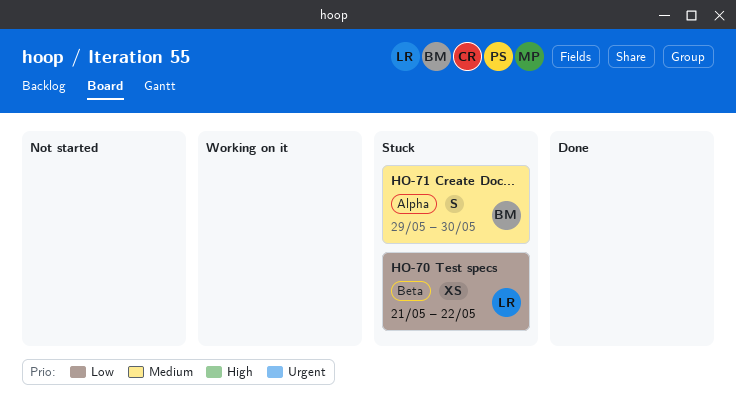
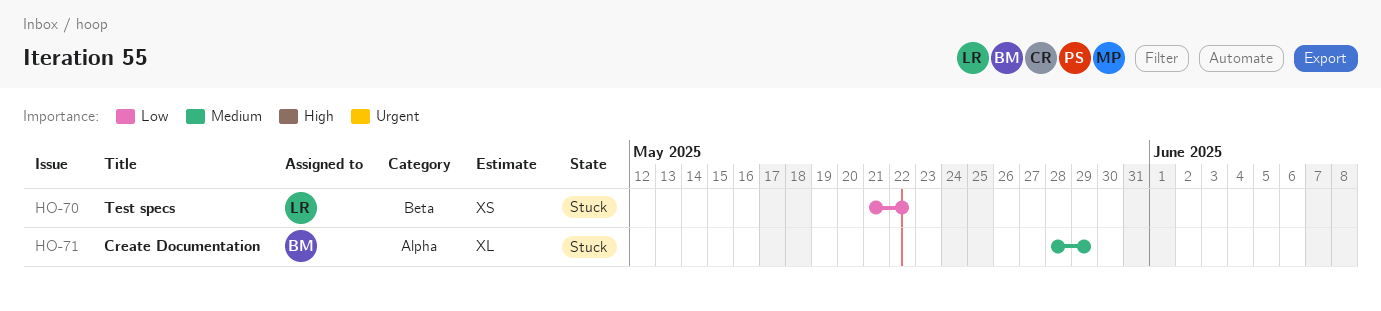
HO-71, estimate: S -> XL
HO-71, start: May 29 -> May 28
HO-71, due: May 30 -> May 29

